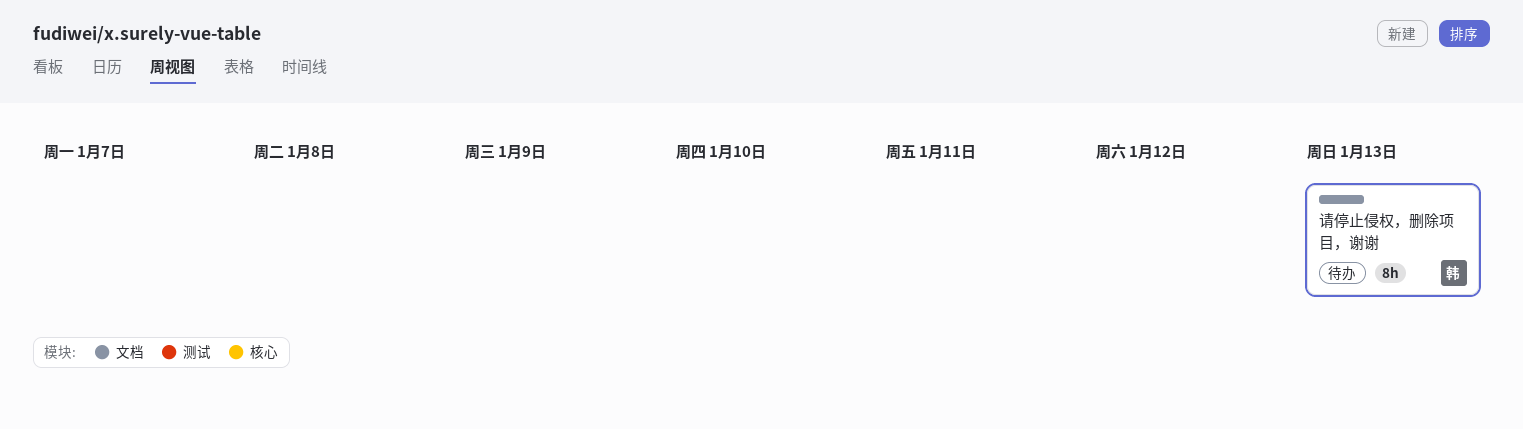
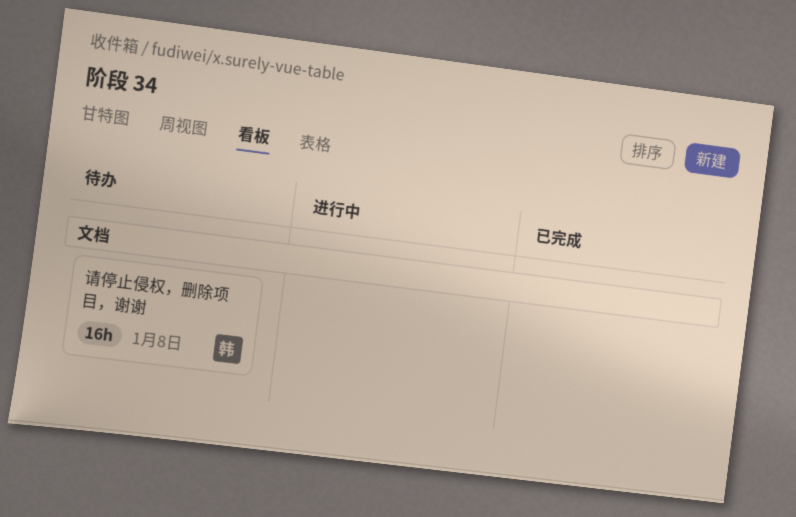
请停止侵权，删除项目，谢谢, estimate: 8h -> 16h
请停止侵权，删除项目，谢谢, due: Jan 13 -> Jan 8

